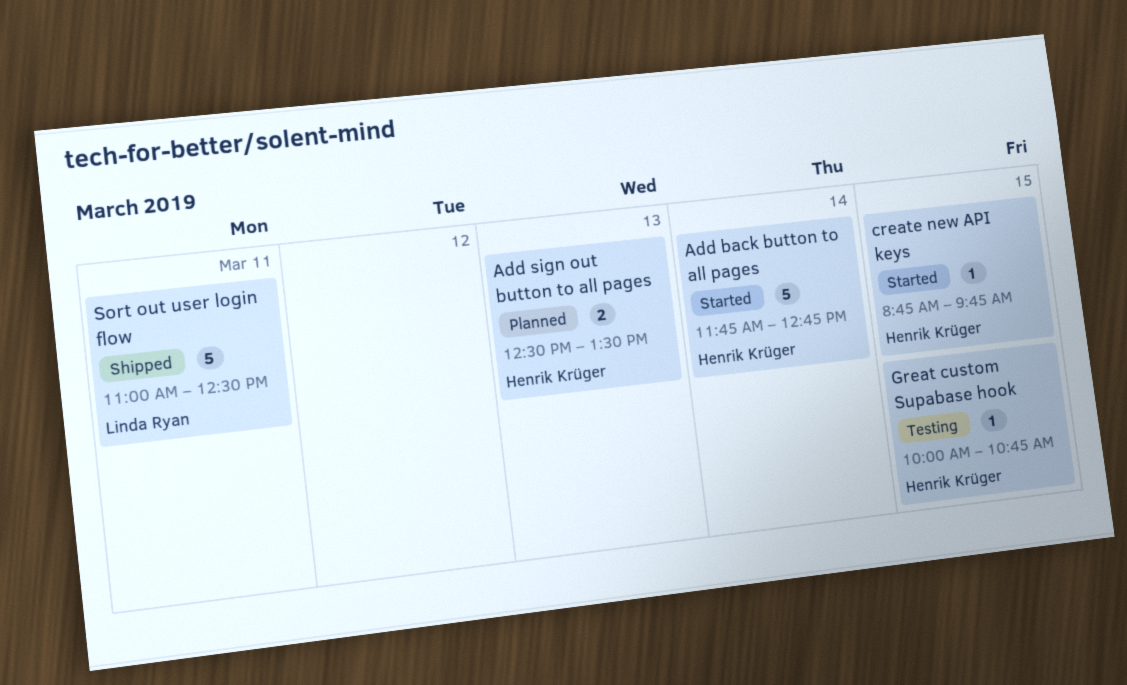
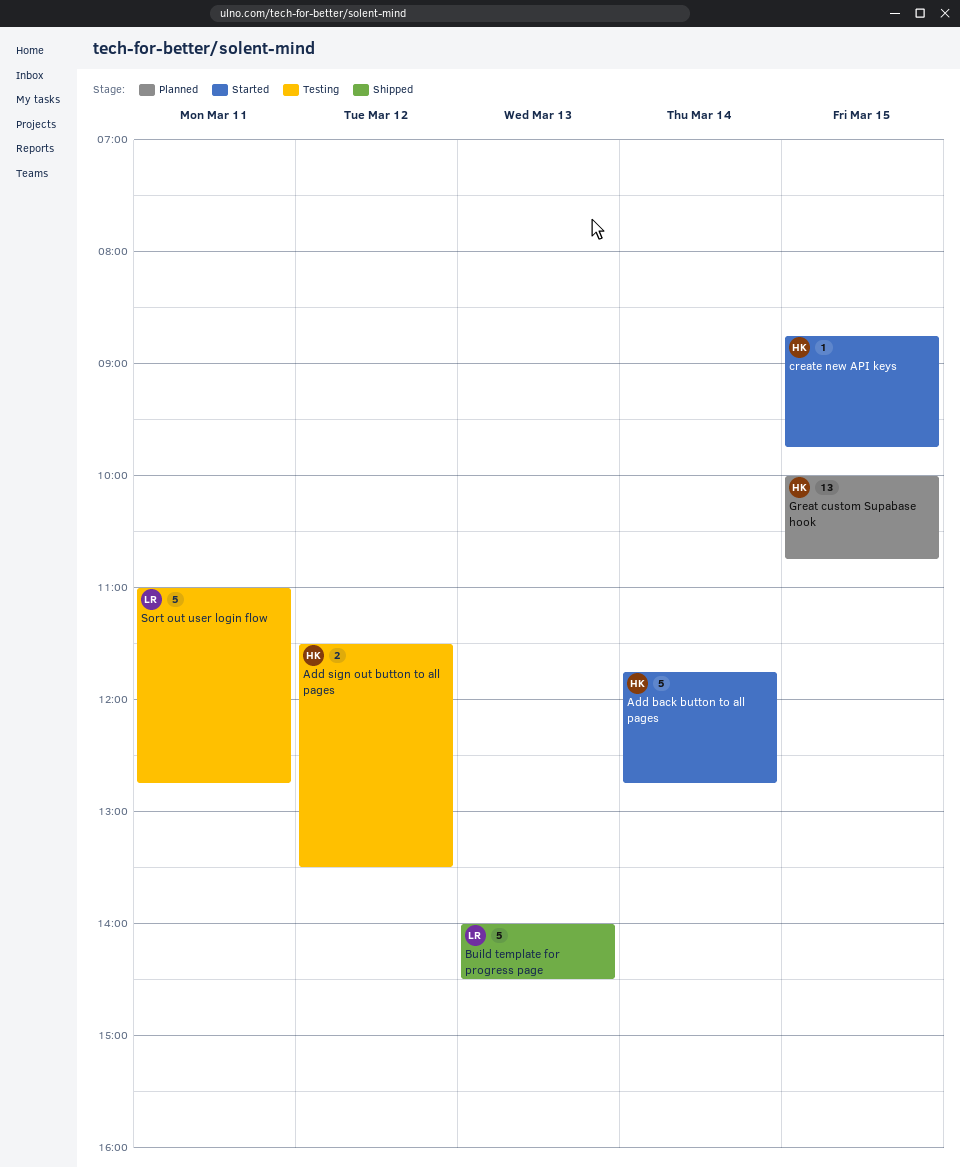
Add sign out button to all pages, status: Planned -> Testing
Add sign out button to all pages, day: Mar 13 -> Mar 12
Add sign out button to all pages, begins: 12:30 -> 11:30
Build template for progress page: none -> present
Great custom Supabase hook, status: Testing -> Planned
Great custom Supabase hook, estimate: 1 -> 13
Sort out user login flow, status: Shipped -> Testing
Sort out user login flow, ends: 12:30 -> 12:45

